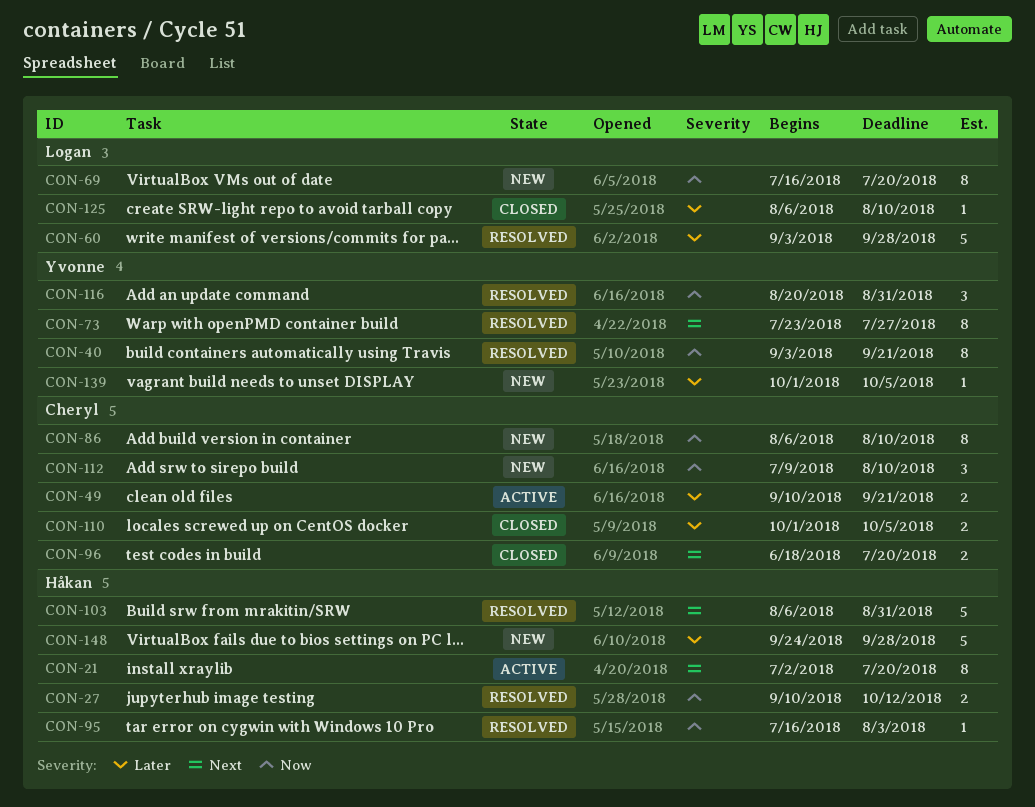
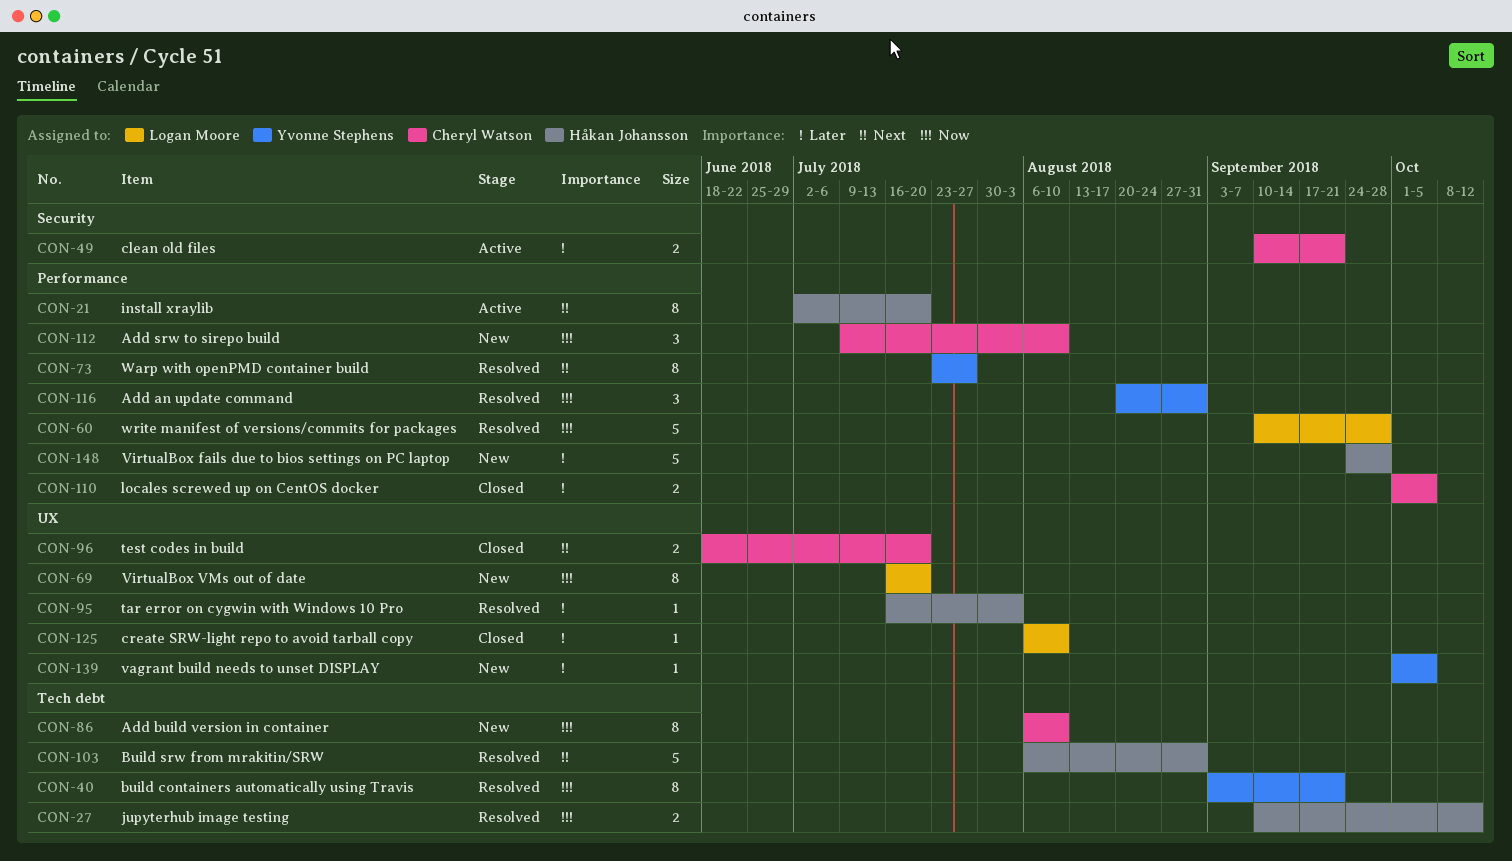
CON-60, priority: Later -> Now
CON-60, start: Sep 3 -> Sep 10
CON-95, priority: Now -> Later

